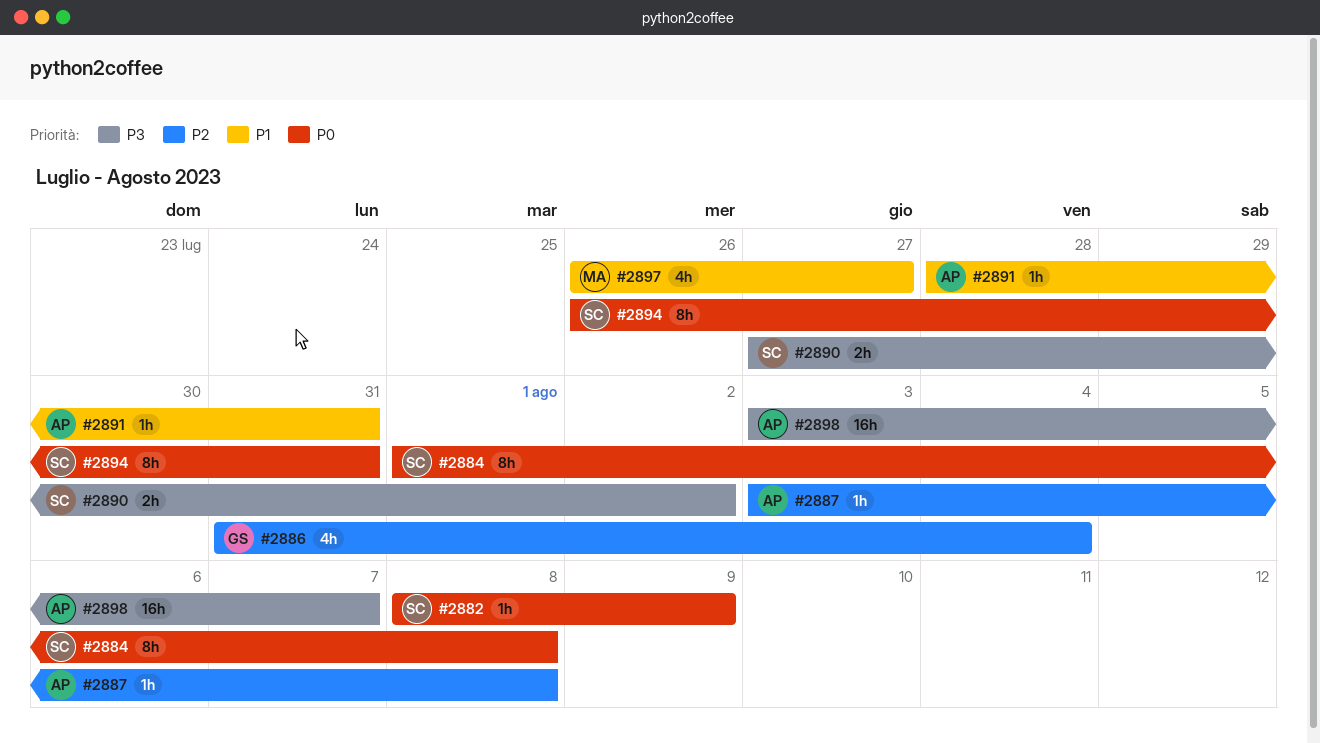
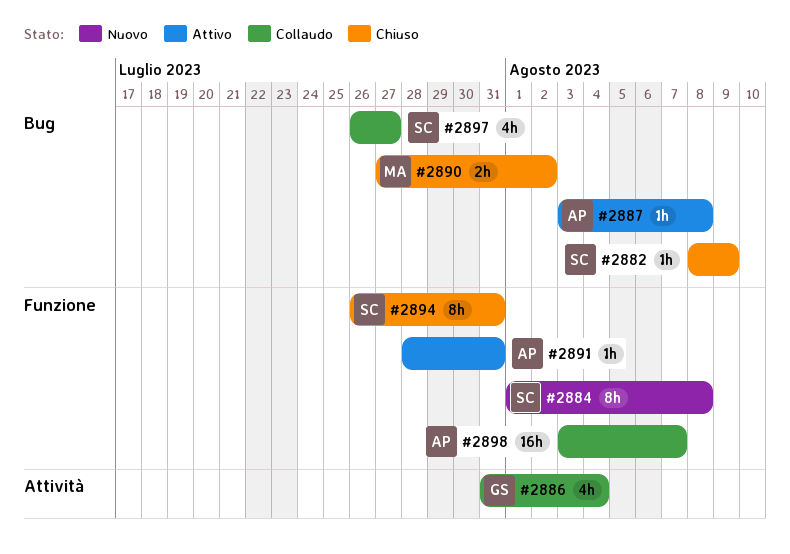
#2890, owner: SC -> MA
#2897, owner: MA -> SC

